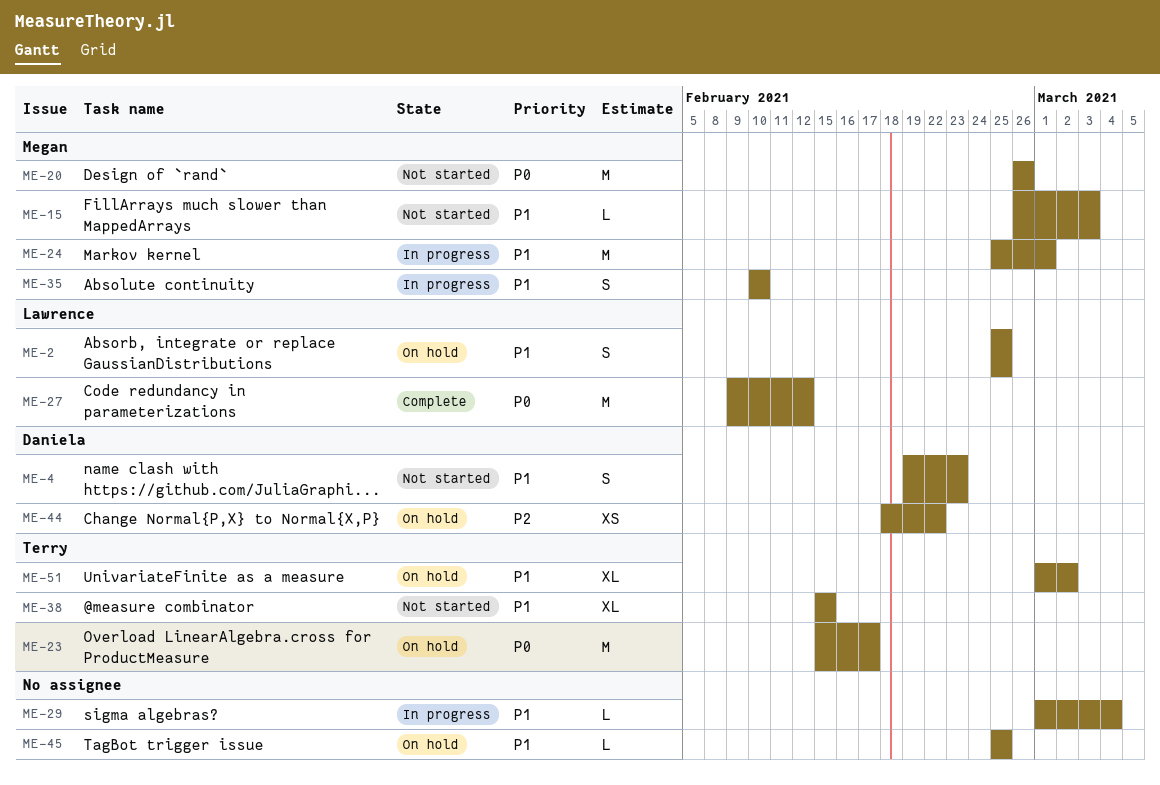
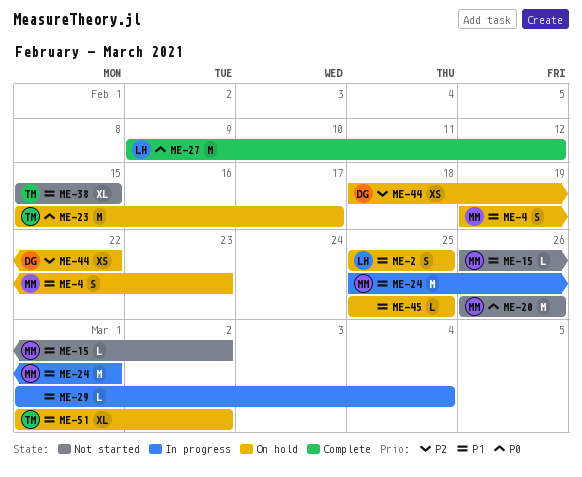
ME-4, status: Not started -> On hold
ME-4, owner: Daniela -> Megan
ME-15, due: Mar 3 -> Mar 2
ME-35: present -> none

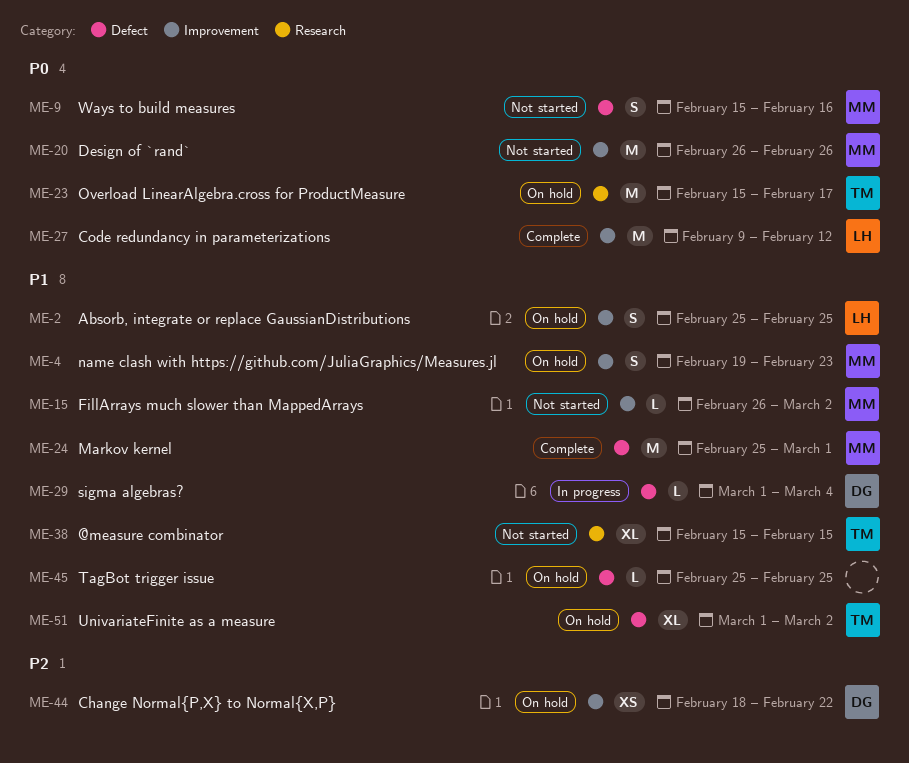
ME-9: none -> present
ME-24, status: In progress -> Complete
ME-29, owner: none -> DG

